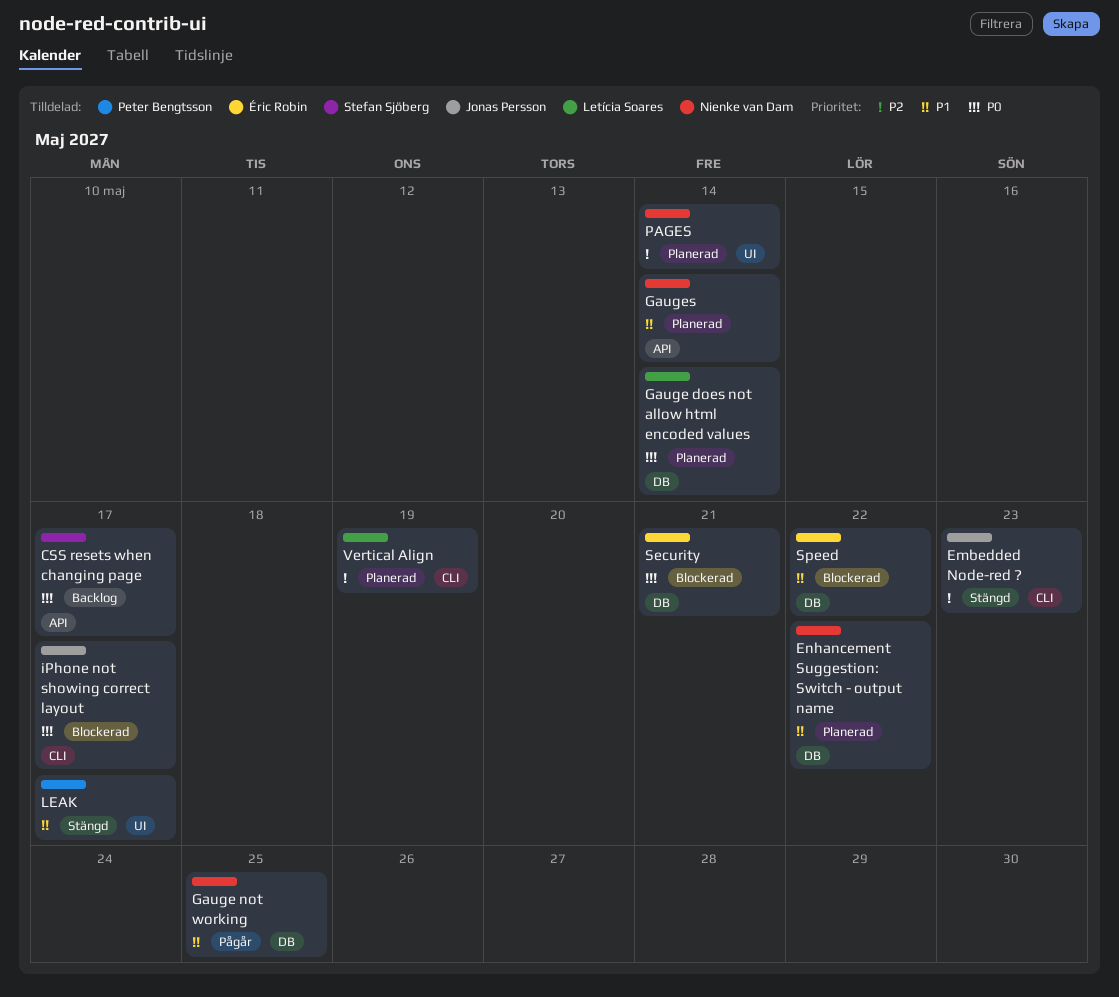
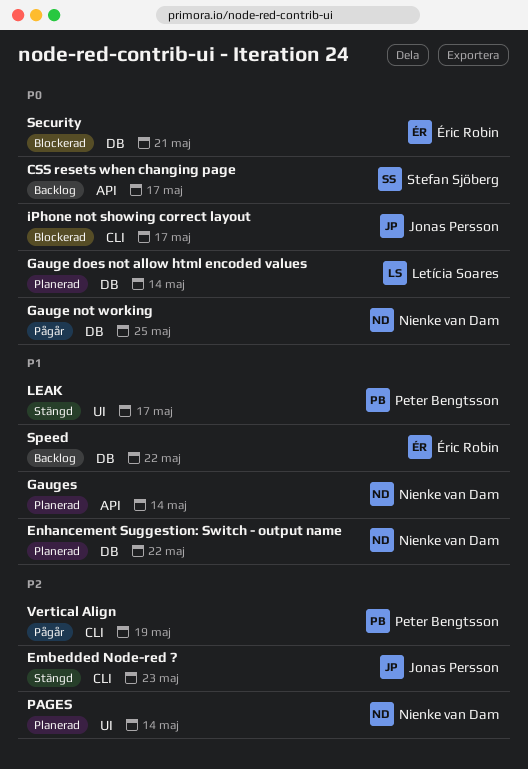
Gauge not working, priority: P1 -> P0
Speed, status: Blockerad -> Backlog
Vertical Align, status: Planerad -> Pågår
Vertical Align, owner: Letícia Soares -> Peter Bengtsson

